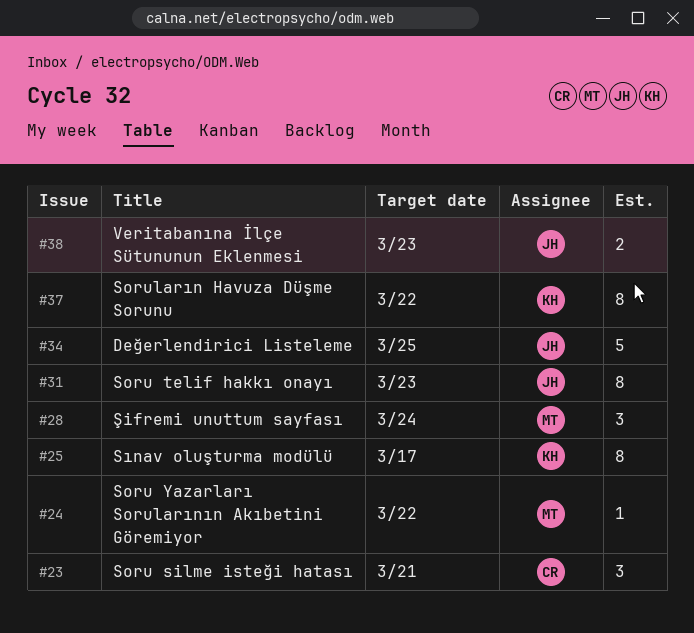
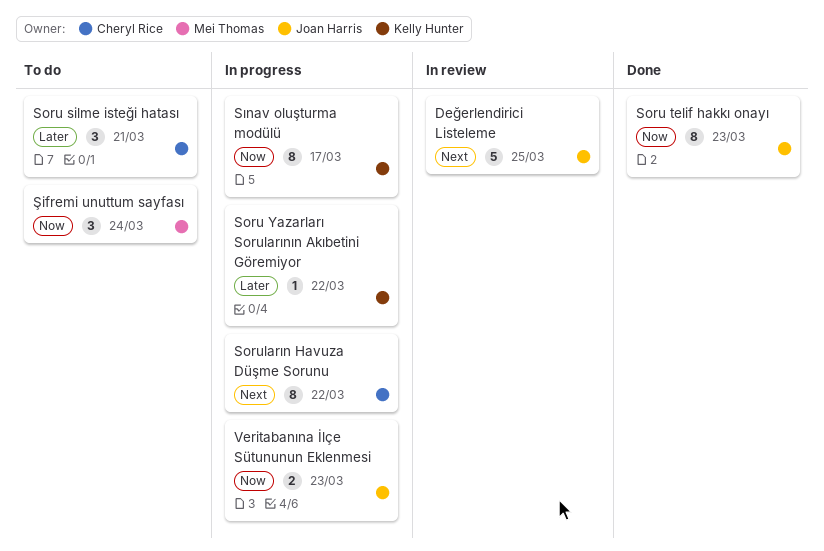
Soru Yazarları Sorularının Akıbetini Göremiyor, owner: Mei Thomas -> Kelly Hunter
Soruların Havuza Düşme Sorunu, owner: Kelly Hunter -> Cheryl Rice

